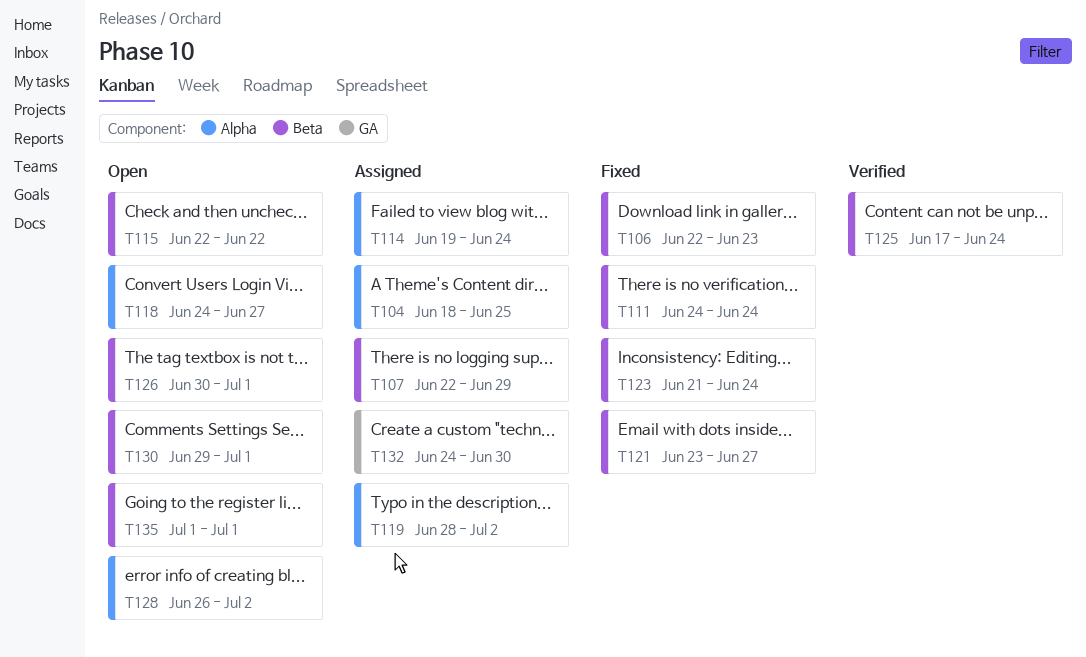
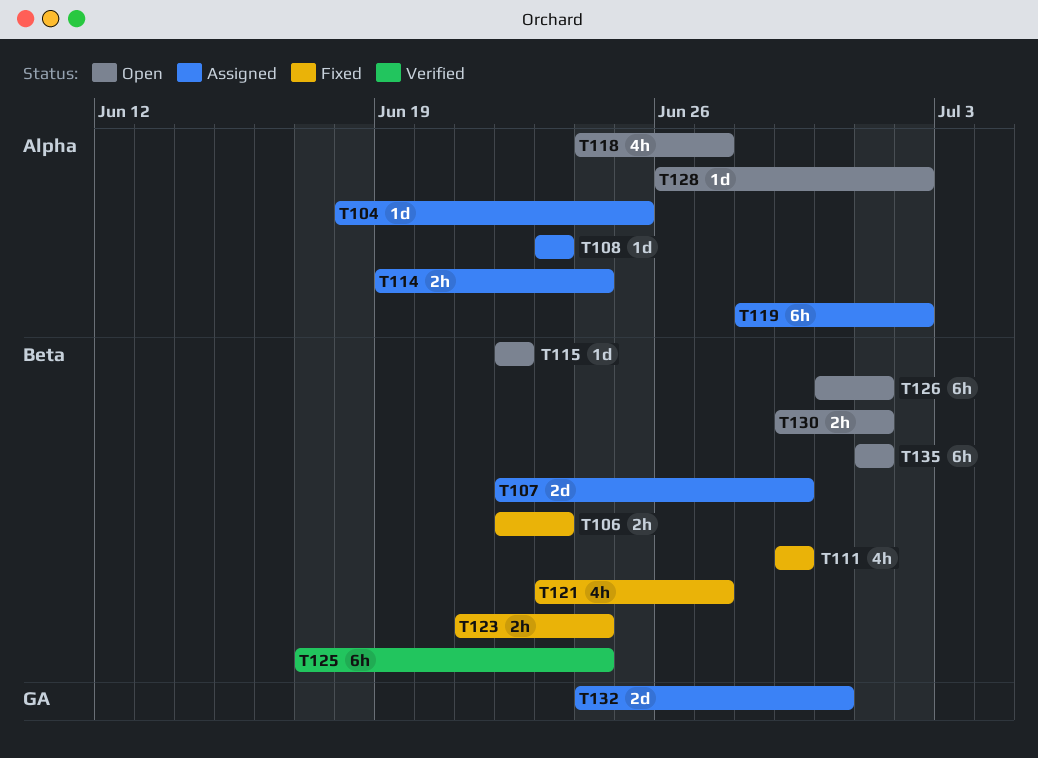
T108: none -> present
T111, start: Jun 24 -> Jun 29
T111, due: Jun 24 -> Jun 29

